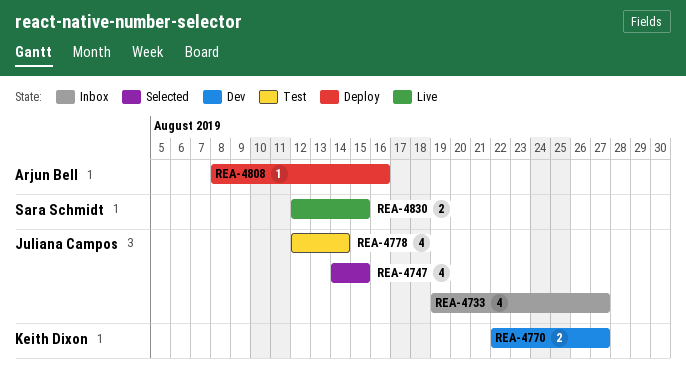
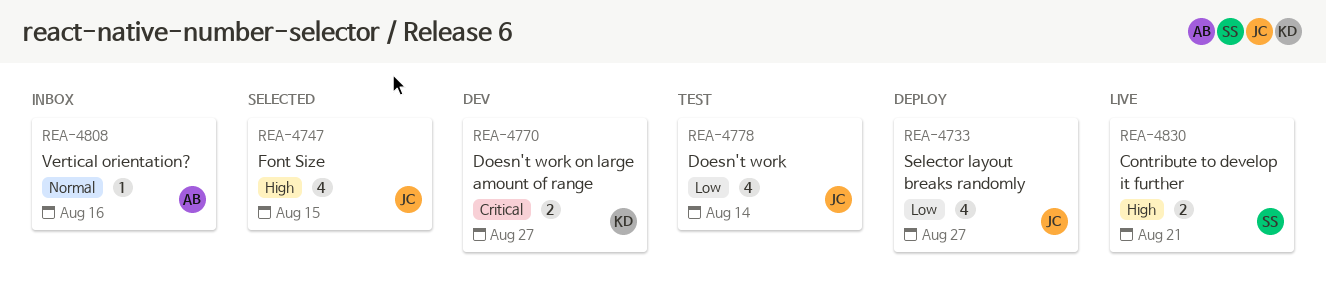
REA-4733, status: Inbox -> Deploy
REA-4808, status: Deploy -> Inbox
REA-4830, due: Aug 15 -> Aug 21

